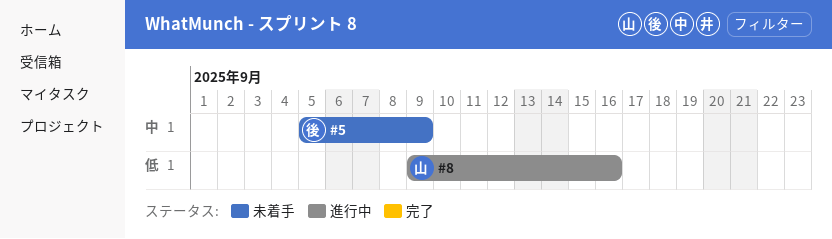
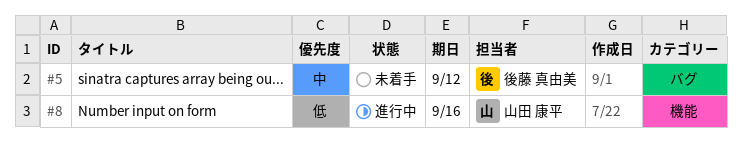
#5, due: Sep 9 -> Sep 12

